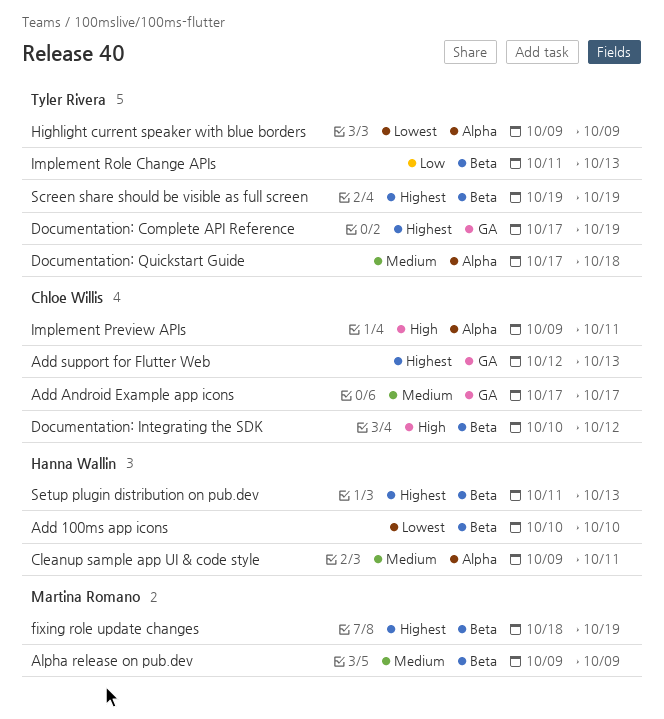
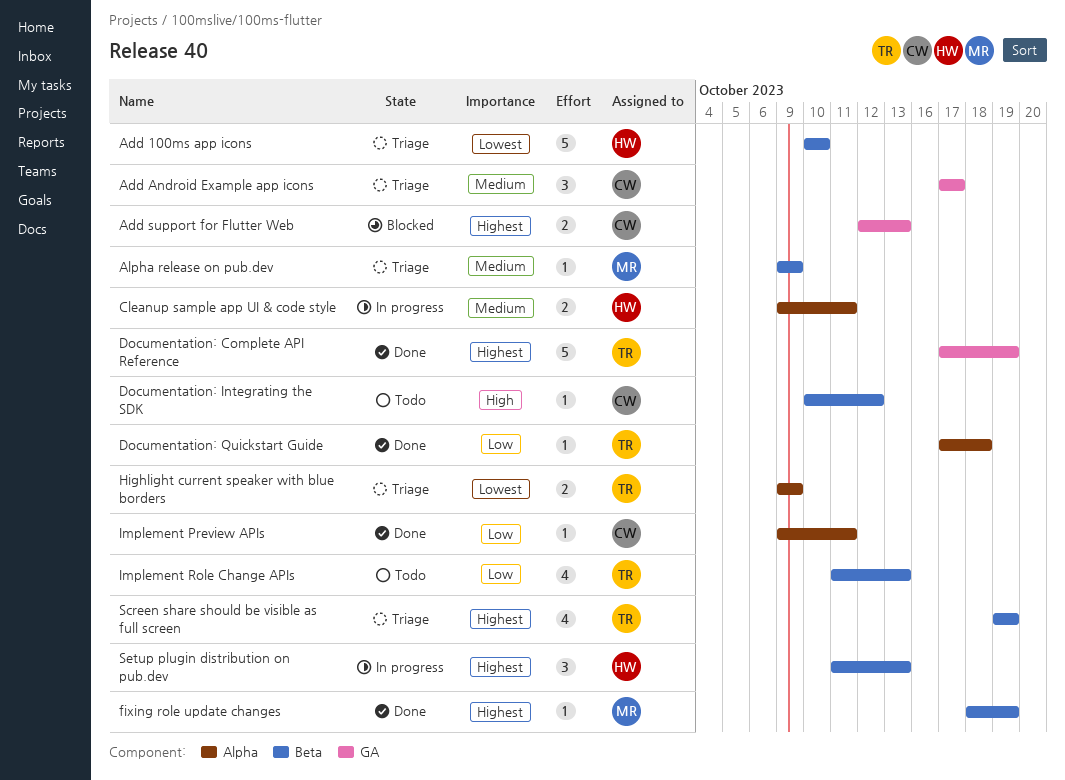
Documentation: Quickstart Guide, priority: Medium -> Low
Implement Preview APIs, priority: High -> Low

